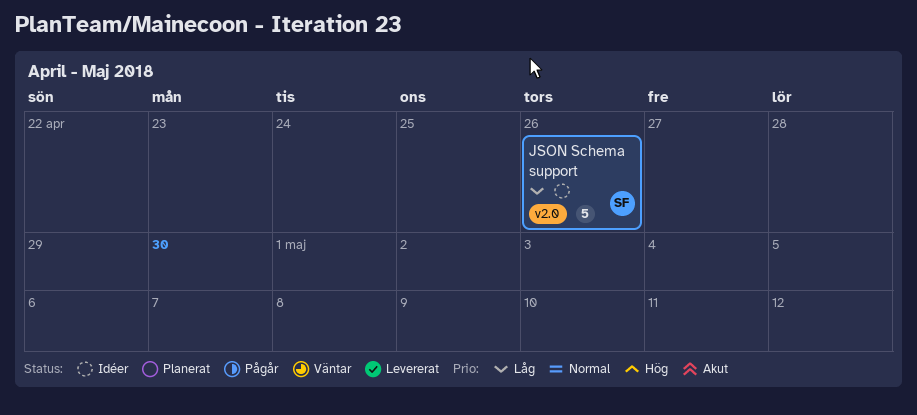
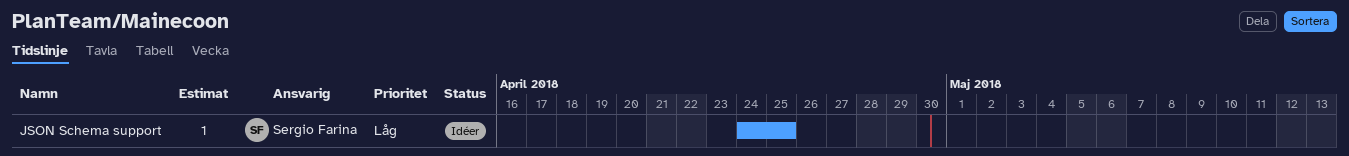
JSON Schema support, estimate: 5 -> 1
JSON Schema support, due: Apr 26 -> Apr 25

